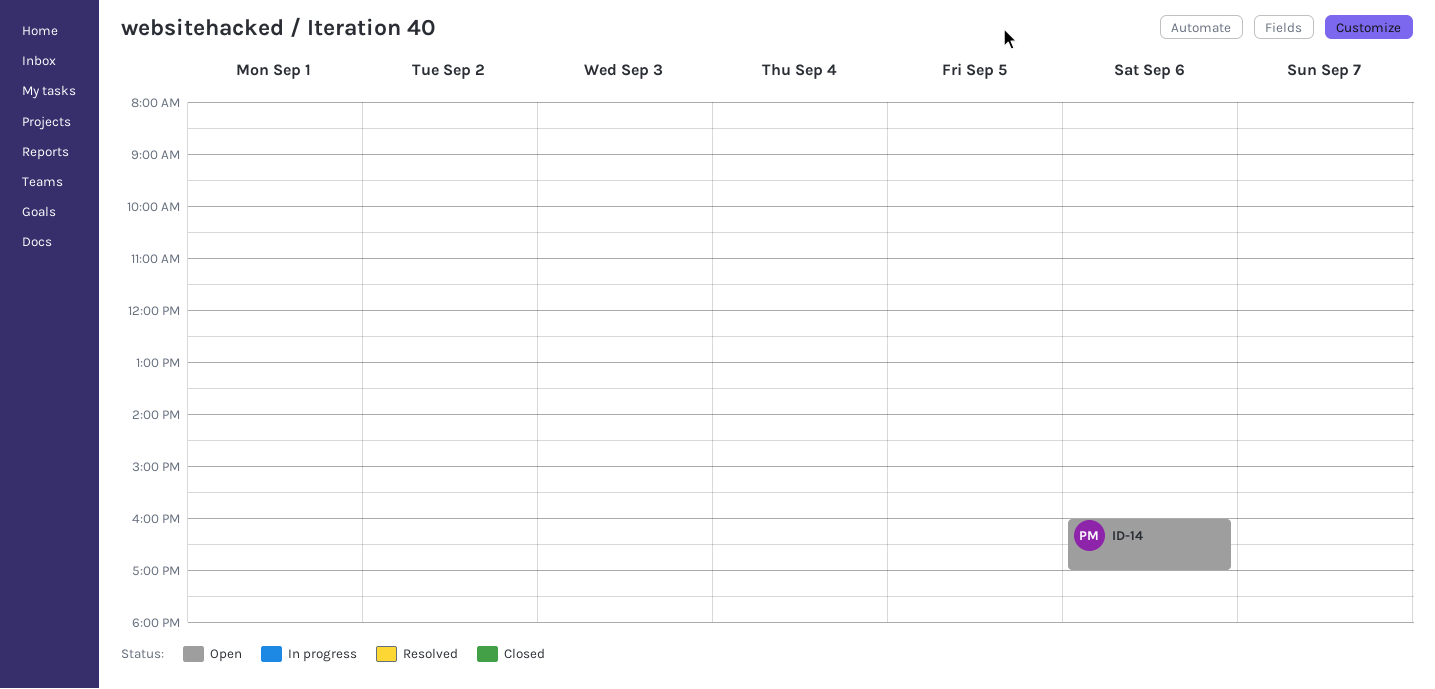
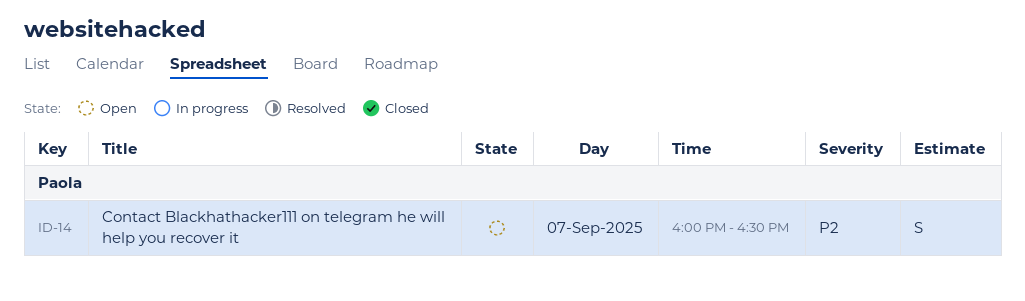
ID-14, day: Sep 6 -> Sep 7
ID-14, ends: 17:00 -> 16:30

